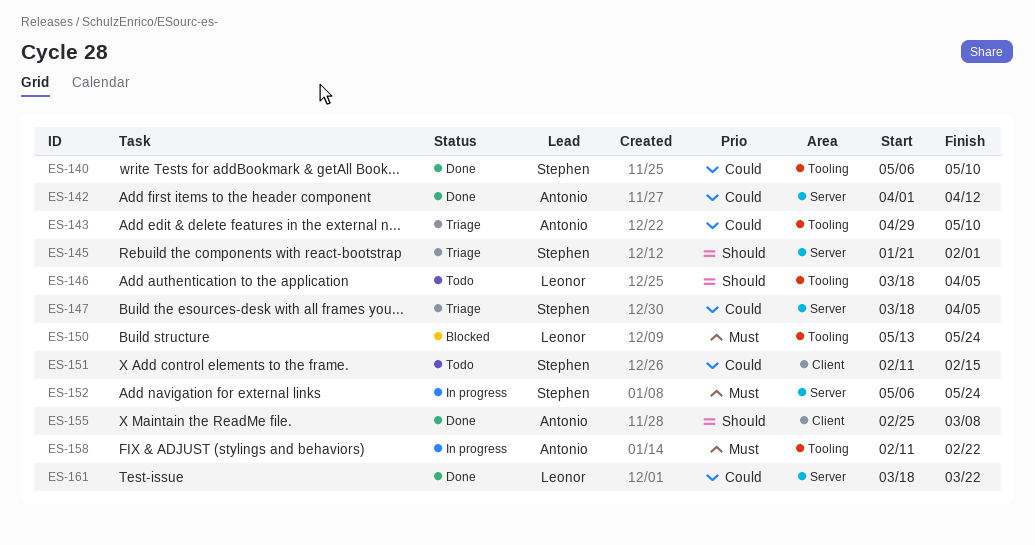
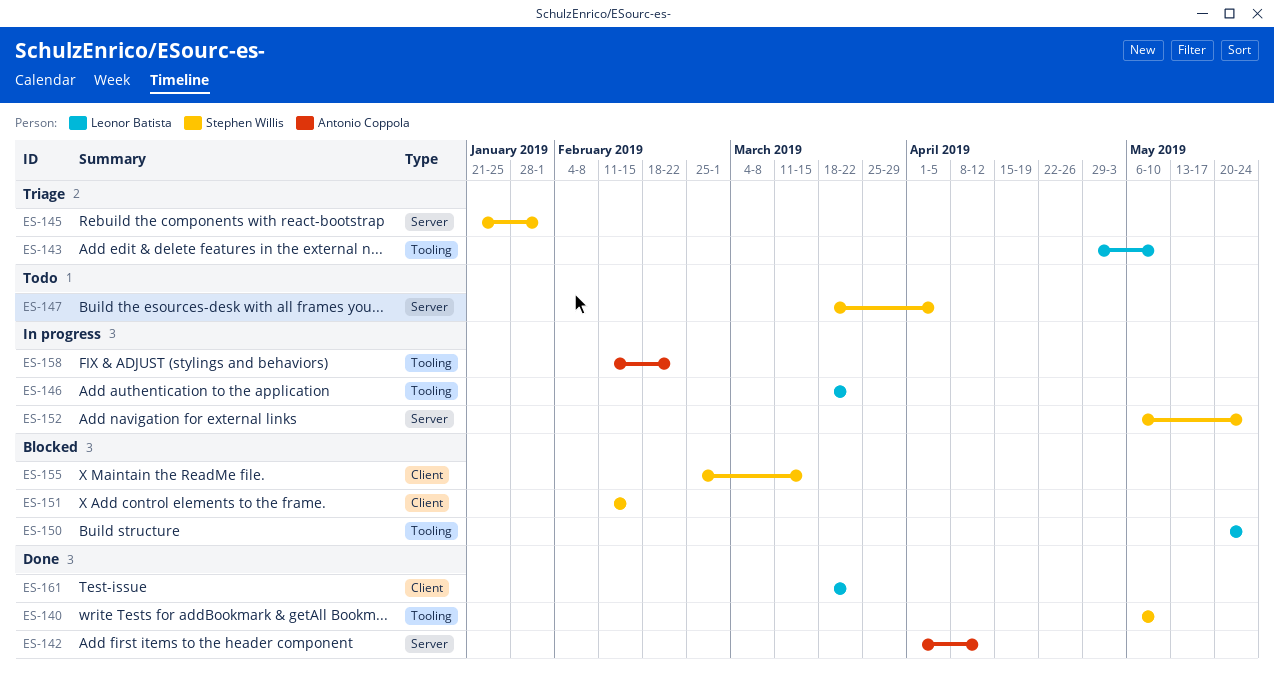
ES-143, owner: Antonio Coppola -> Leonor Batista
ES-146, status: Todo -> In progress
ES-146, due: Apr 5 -> Mar 22
ES-147, status: Triage -> Todo
ES-150, start: May 13 -> May 20
ES-151, status: Todo -> Blocked
ES-155, status: Done -> Blocked
ES-155, owner: Antonio Coppola -> Stephen Willis
ES-155, due: Mar 8 -> Mar 15
ES-161, label: Server -> Client

